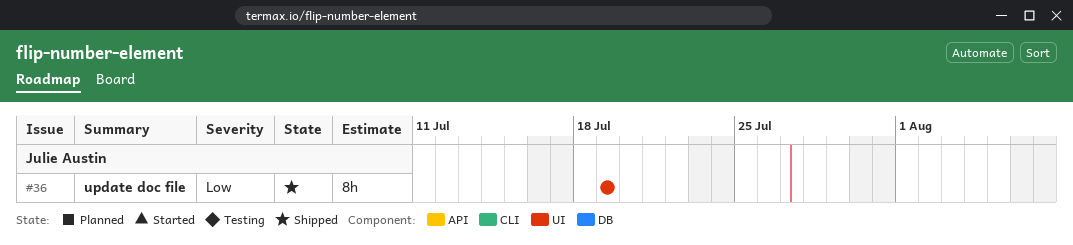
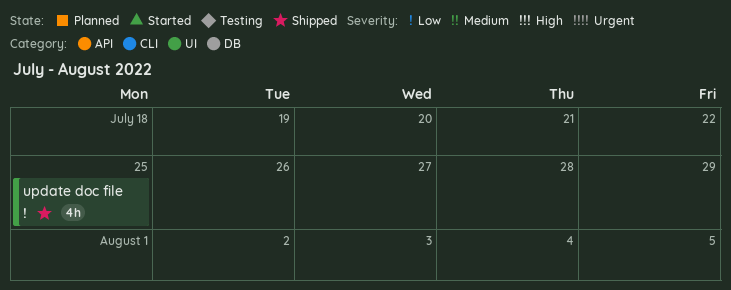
update doc file, estimate: 8h -> 4h
update doc file, due: Jul 19 -> Jul 25

